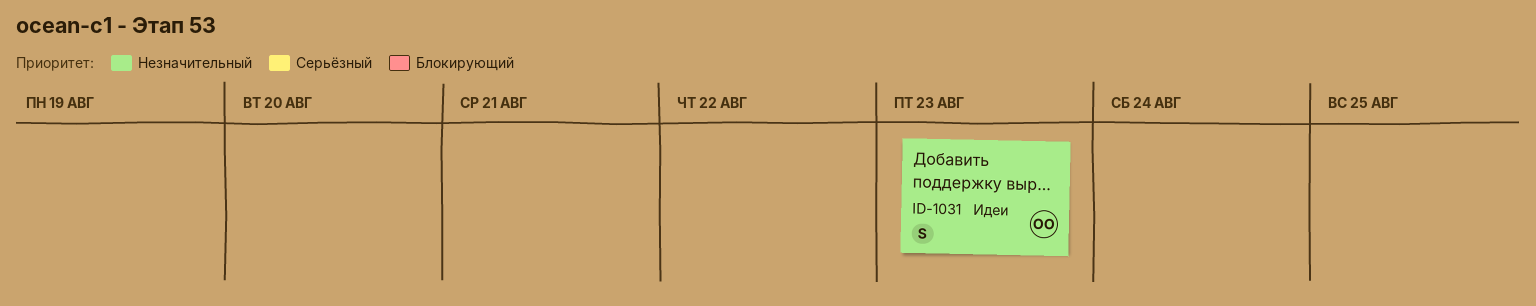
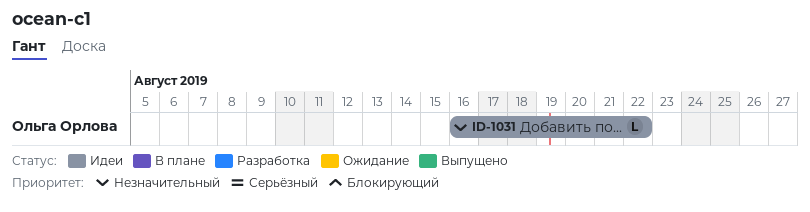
ID-1031, estimate: S -> L
ID-1031, due: Aug 23 -> Aug 22

